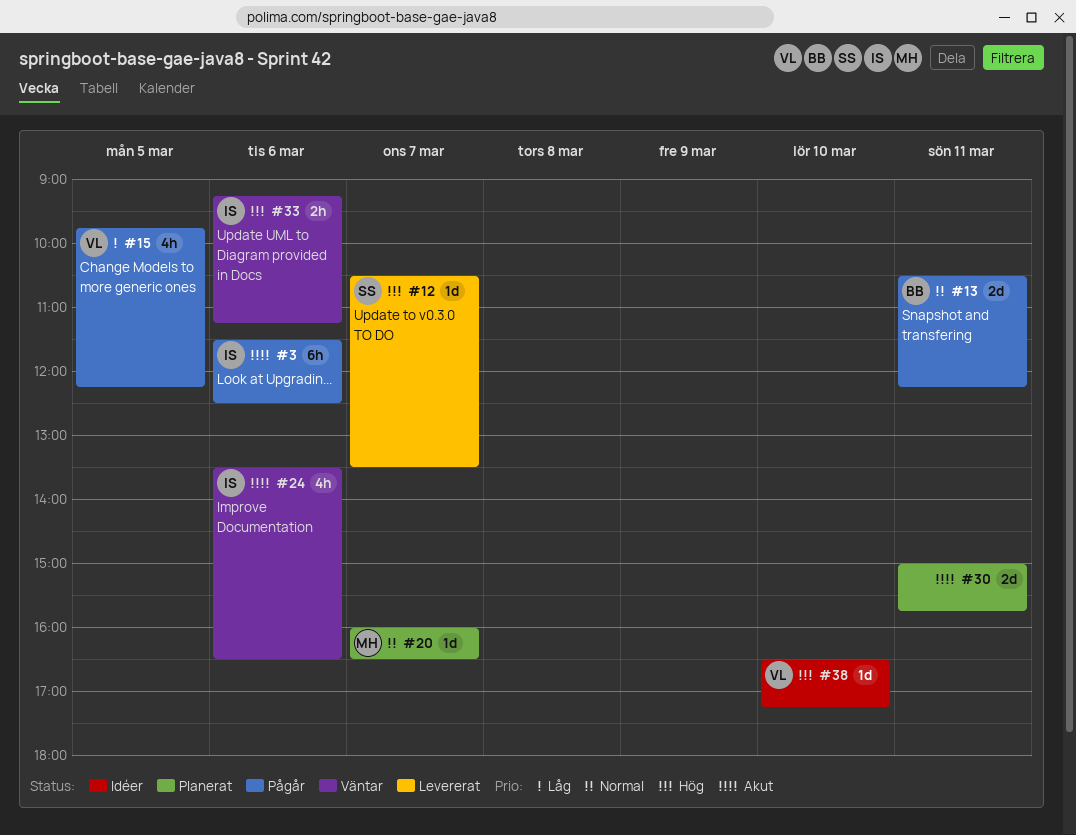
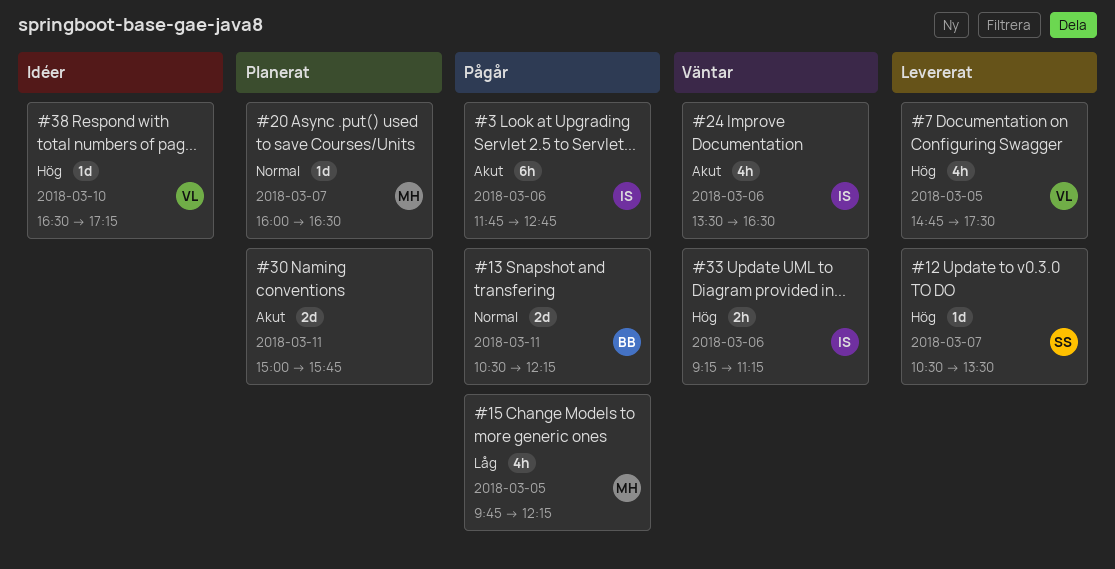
#3, begins: 11:30 -> 11:45
#3, ends: 12:30 -> 12:45
#7: none -> present
#15, owner: VL -> MH

